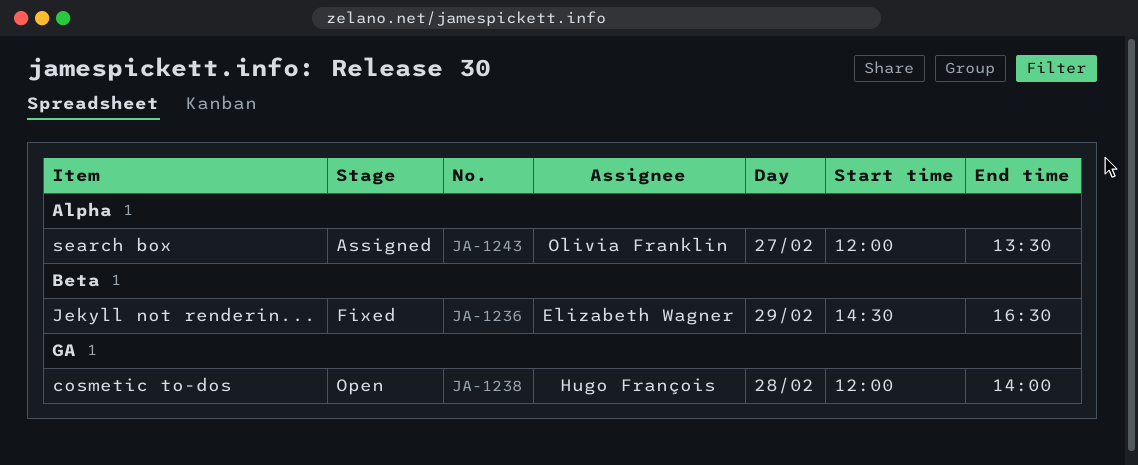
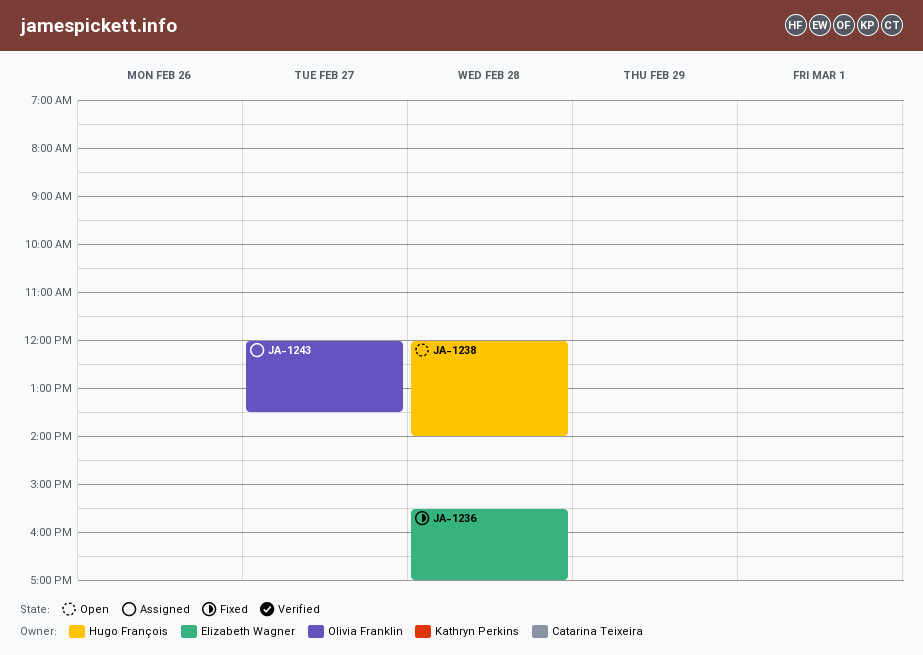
JA-1236, day: Feb 29 -> Feb 28
JA-1236, begins: 14:30 -> 15:30
JA-1236, ends: 16:30 -> 17:00

